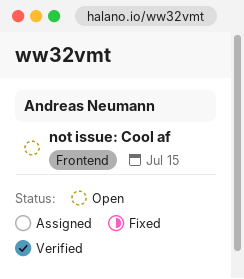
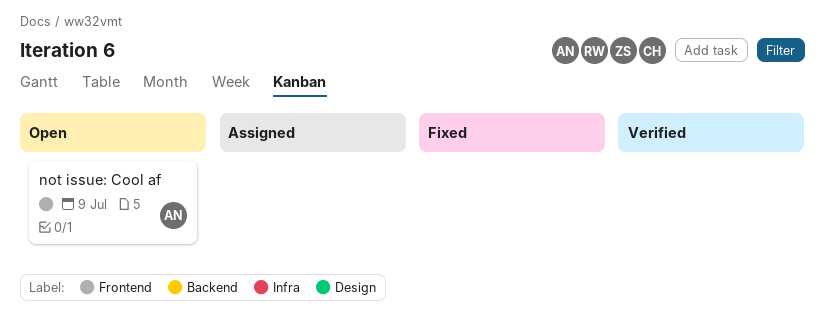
not issue: Cool af, due: Jul 15 -> Jul 9

